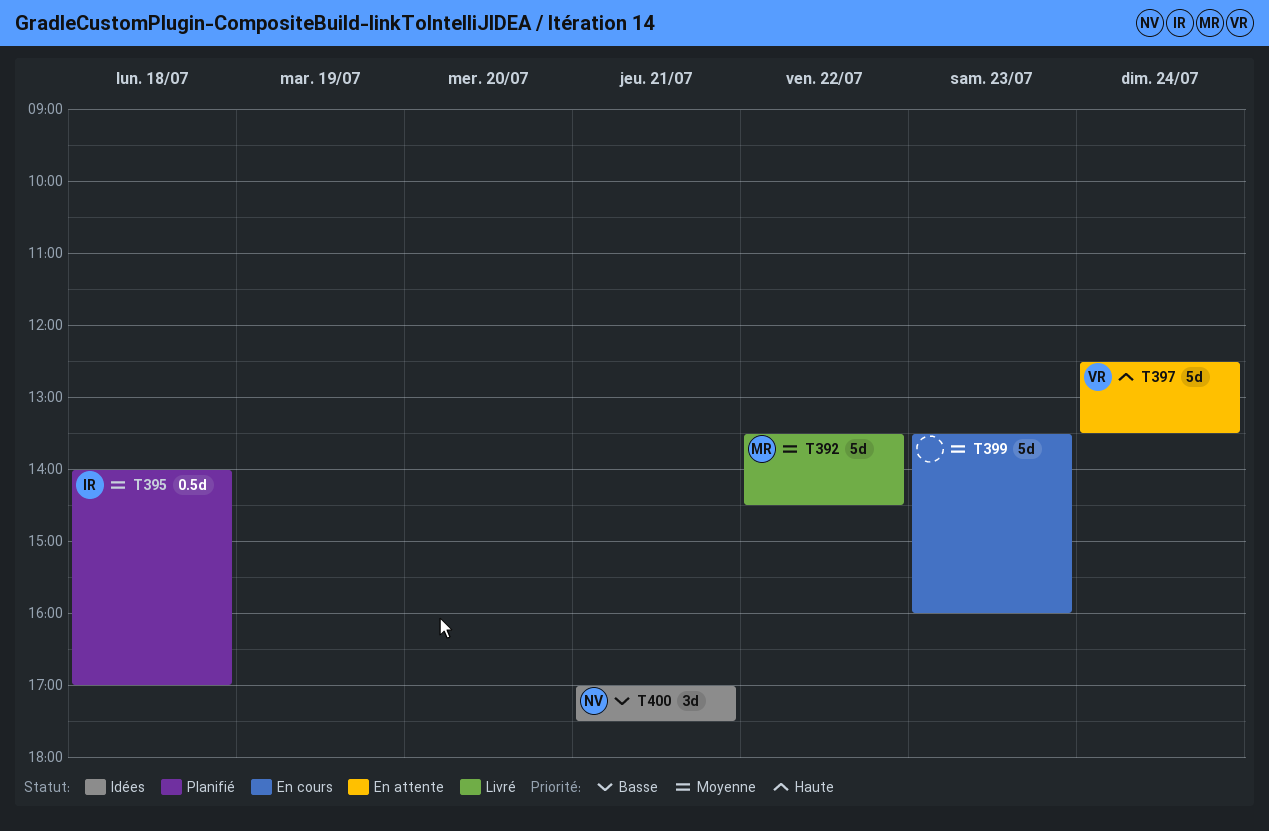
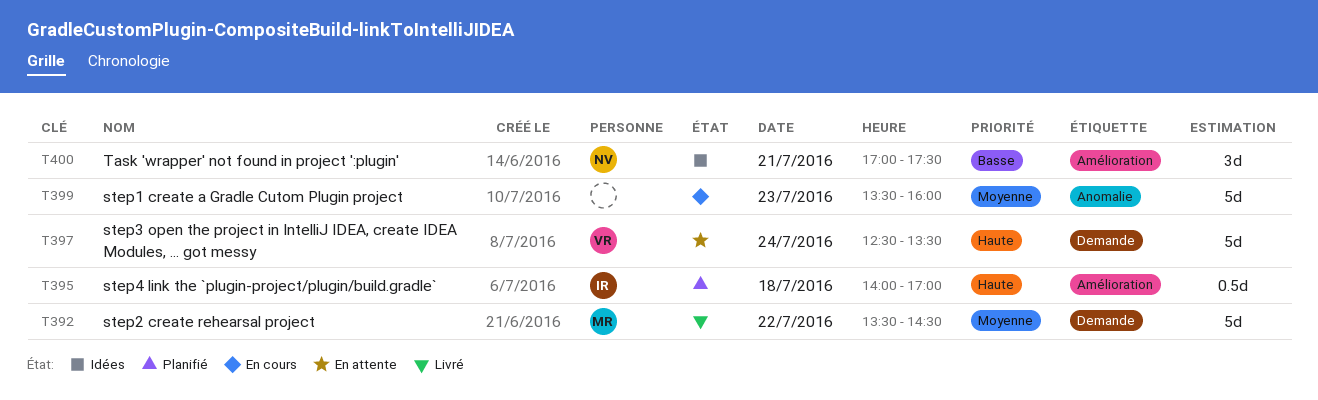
T395, priority: Moyenne -> Haute

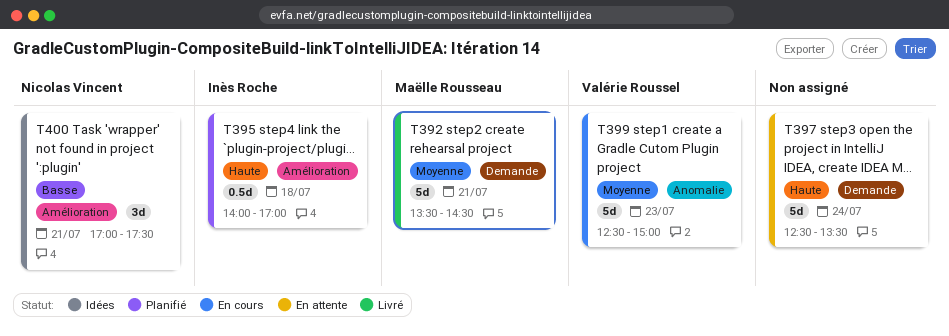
T392, day: Jul 22 -> Jul 21
T397, owner: Valérie Roussel -> none
T399, owner: none -> Valérie Roussel
T399, begins: 13:30 -> 12:30
T399, ends: 16:00 -> 15:00

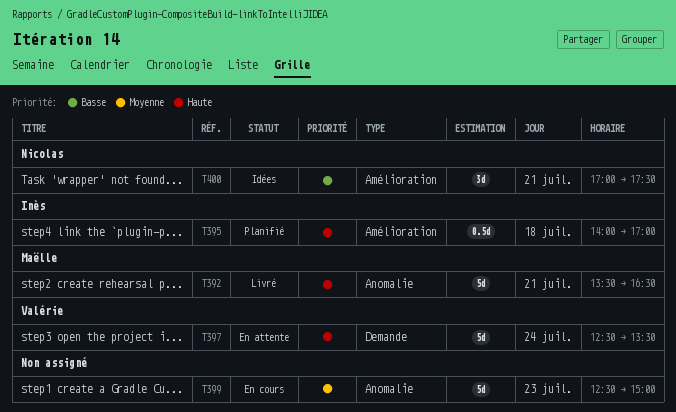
T392, priority: Moyenne -> Haute
T392, label: Demande -> Anomalie
T392, ends: 14:30 -> 16:30
T397, owner: none -> Valérie Roussel
T399, owner: Valérie Roussel -> none

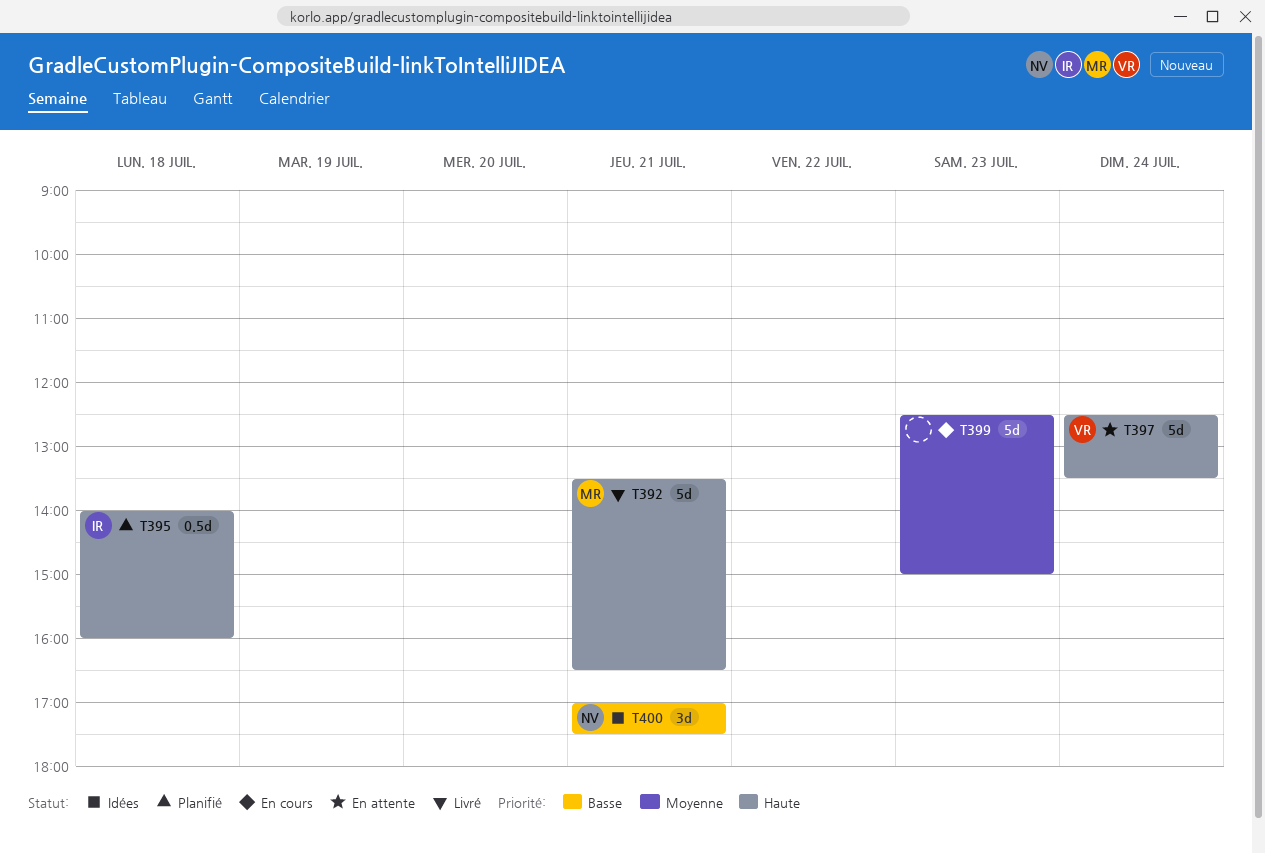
T395, ends: 17:00 -> 16:00

